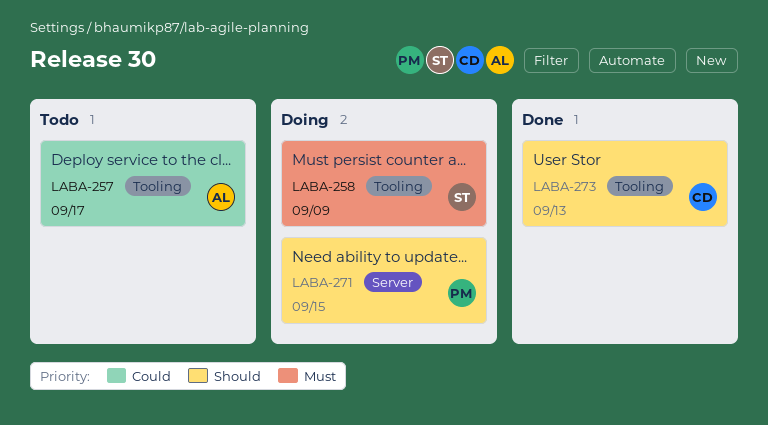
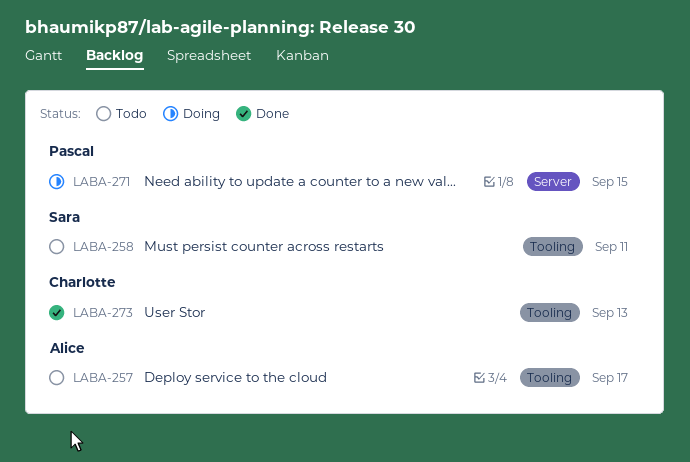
LABA-258, status: Doing -> Todo
LABA-258, due: Sep 9 -> Sep 11

